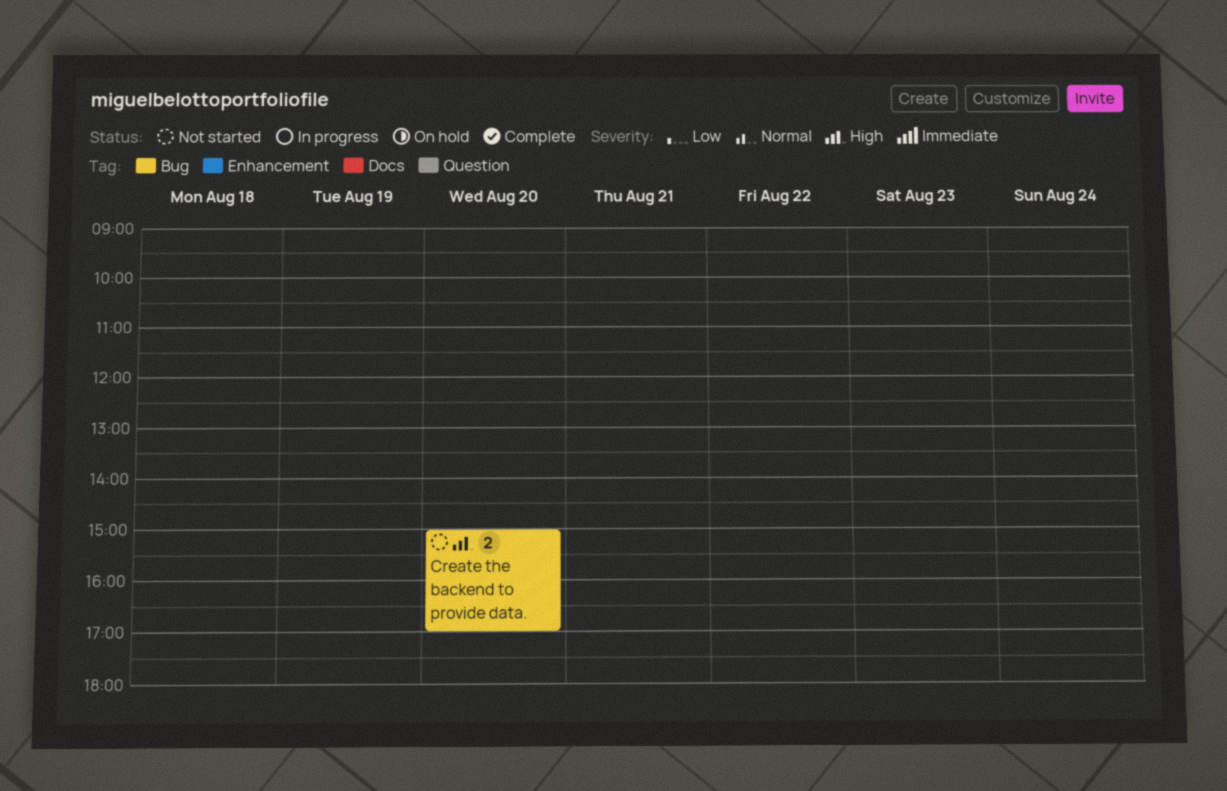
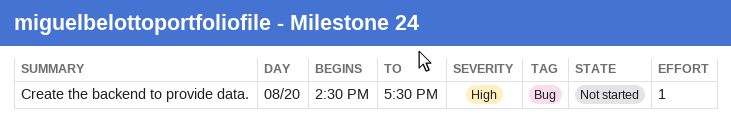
Create the backend to provide data., estimate: 2 -> 1
Create the backend to provide data., begins: 15:00 -> 14:30
Create the backend to provide data., ends: 17:00 -> 17:30

